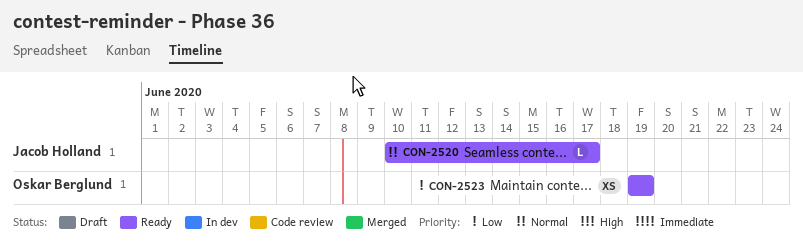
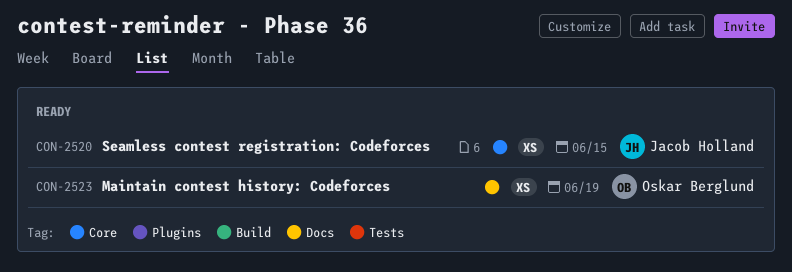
CON-2520, estimate: L -> XS
CON-2520, due: Jun 17 -> Jun 15

